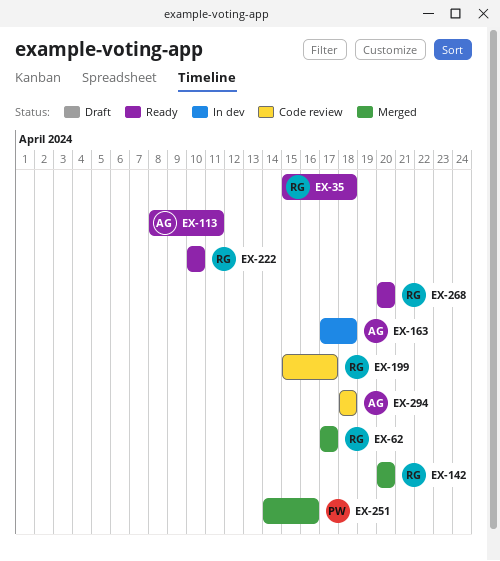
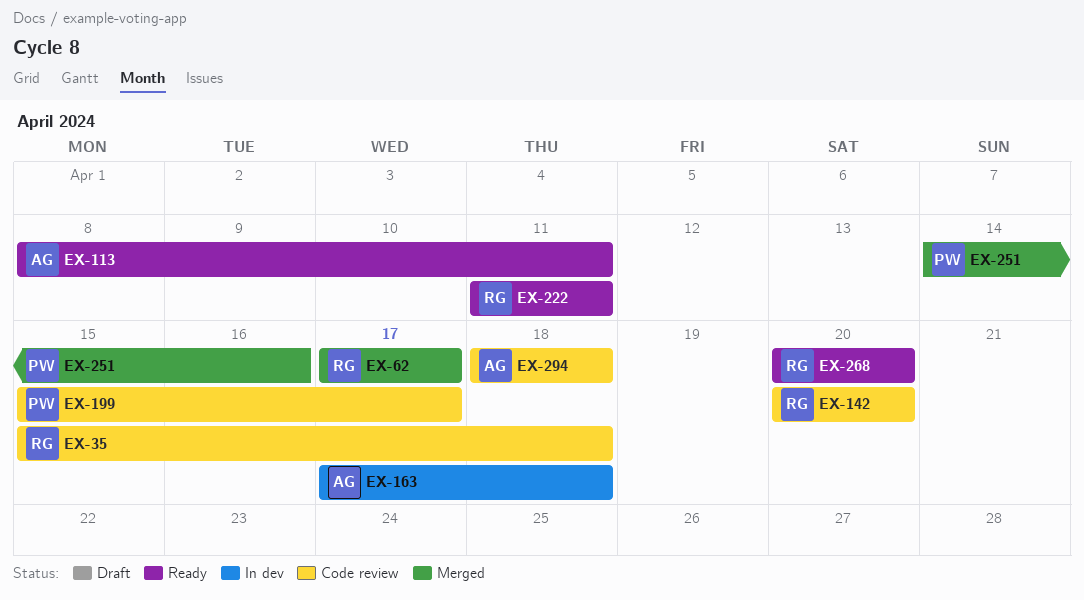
EX-35, status: Ready -> Code review
EX-142, status: Merged -> Code review
EX-199, owner: RG -> PW
EX-222, start: Apr 10 -> Apr 11
EX-222, due: Apr 10 -> Apr 11

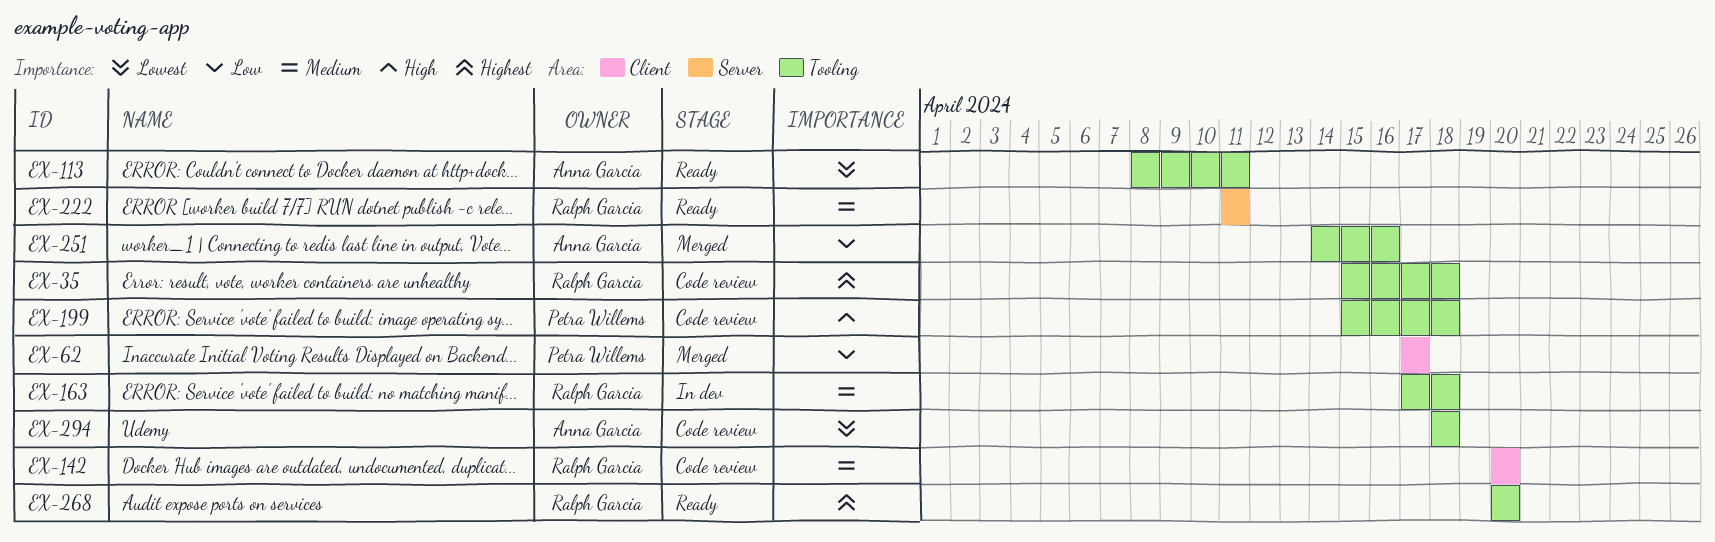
EX-62, owner: Ralph Garcia -> Petra Willems
EX-163, owner: Anna Garcia -> Ralph Garcia
EX-199, due: Apr 17 -> Apr 18
EX-251, owner: Petra Willems -> Anna Garcia

